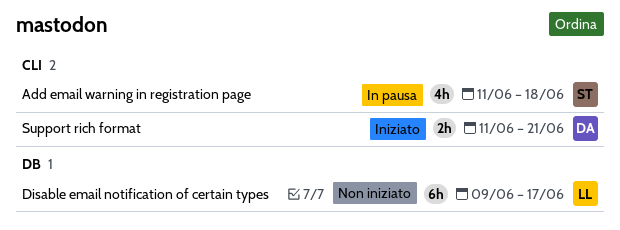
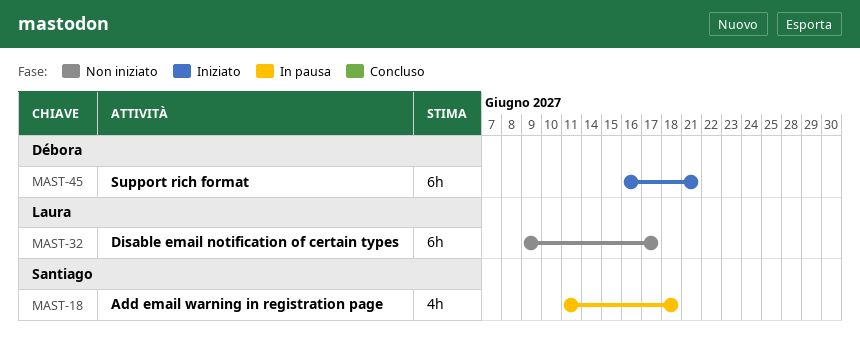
Support rich format, estimate: 2h -> 6h
Support rich format, start: Jun 11 -> Jun 16

